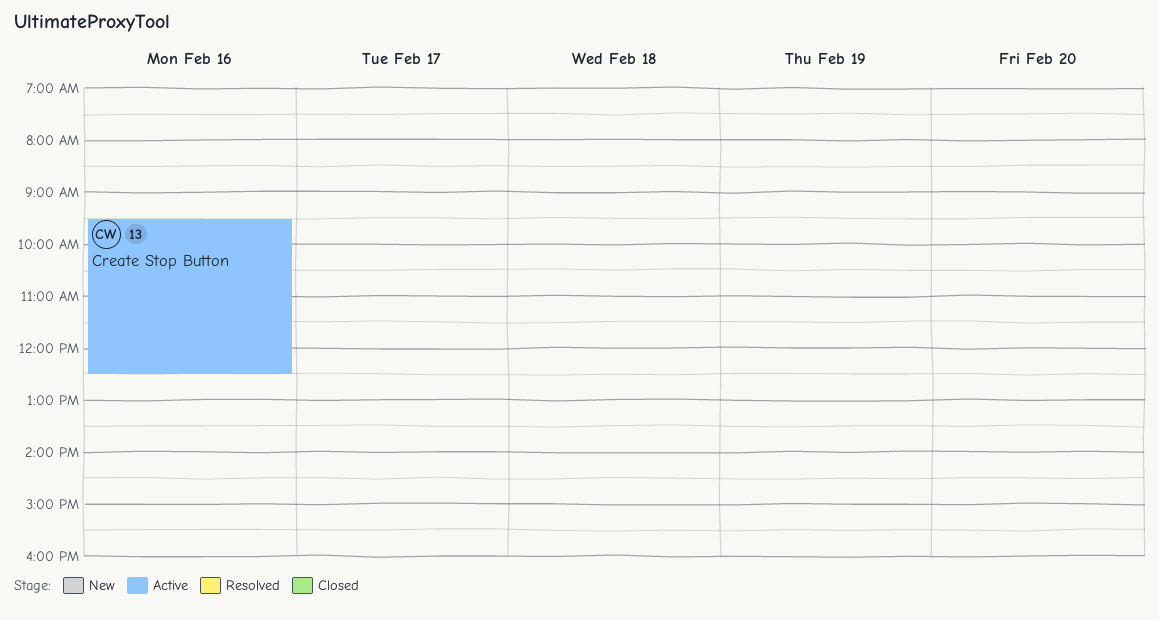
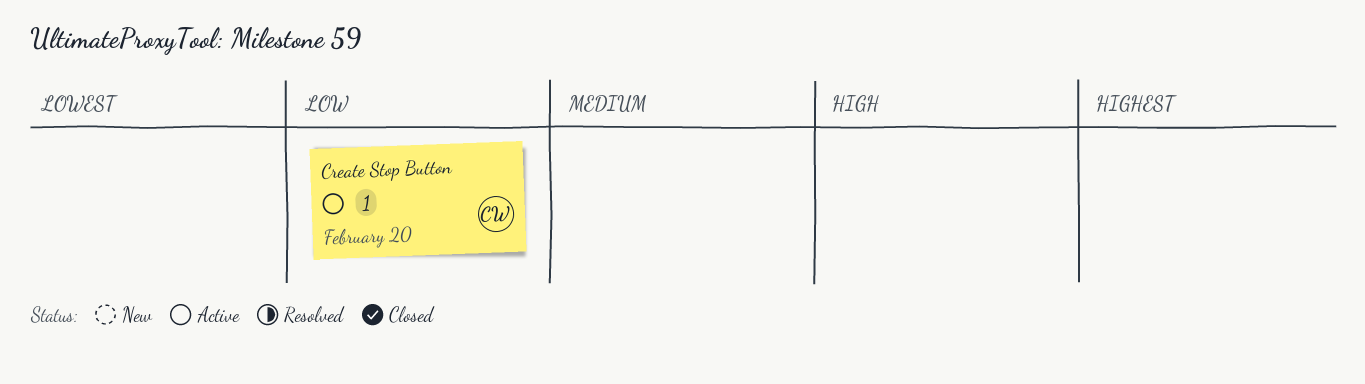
Create Stop Button, estimate: 13 -> 1
Create Stop Button, day: Feb 16 -> Feb 20

